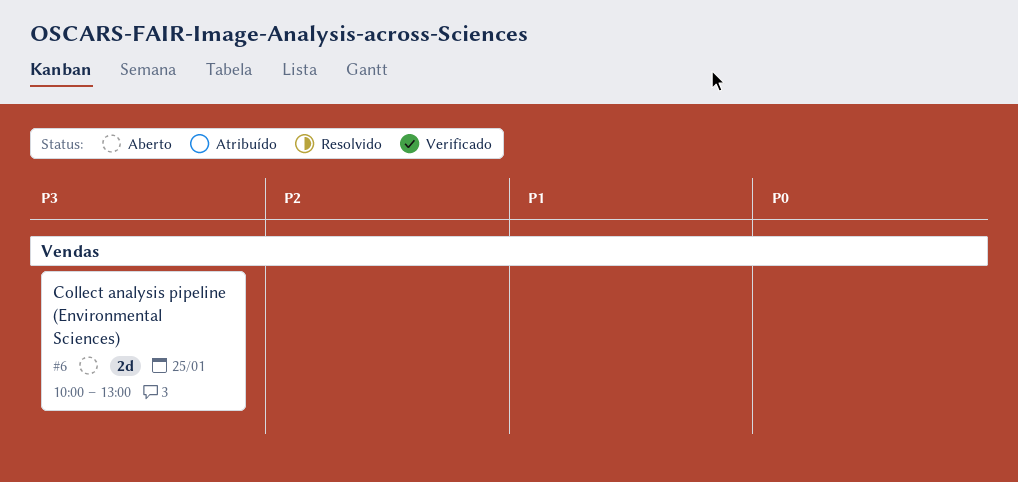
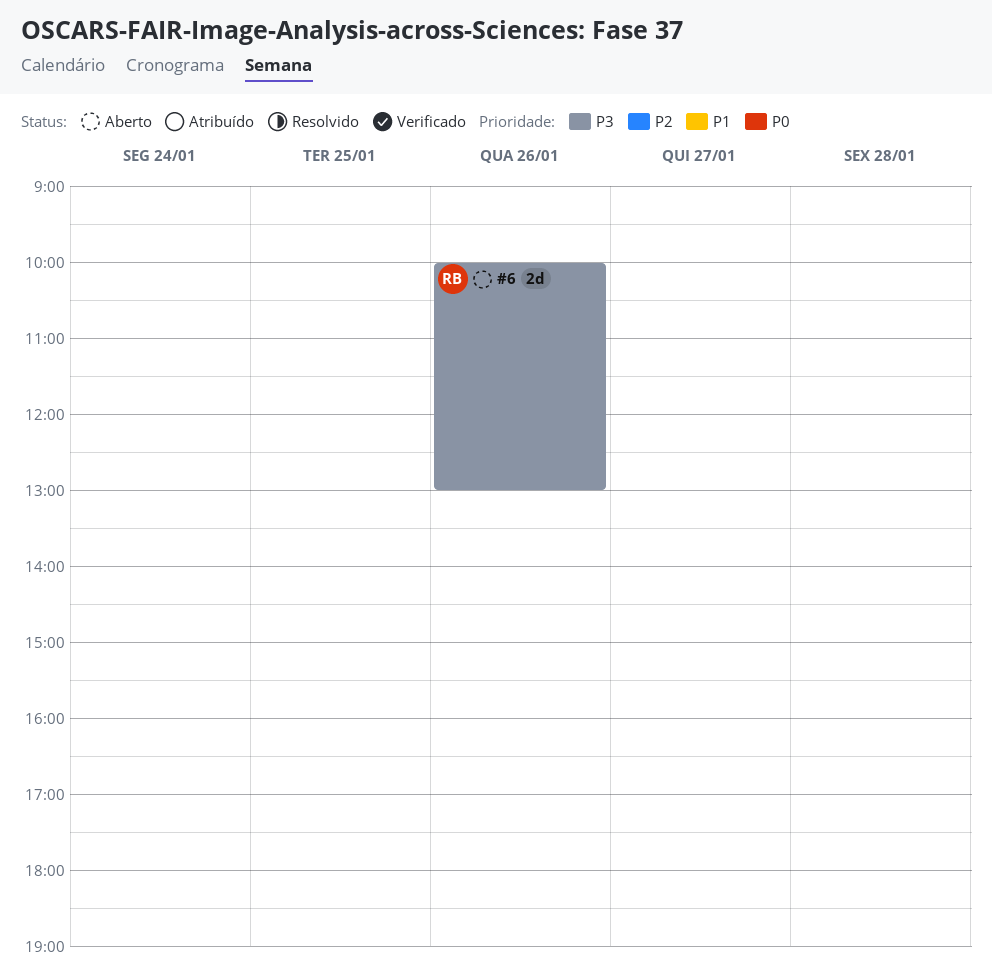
#6, day: Jan 25 -> Jan 26

